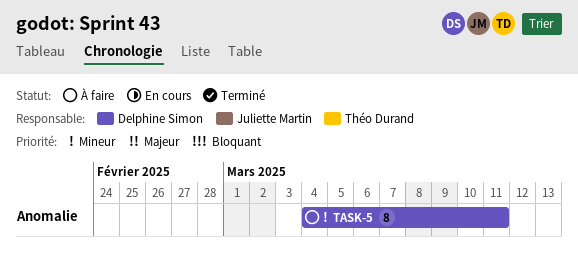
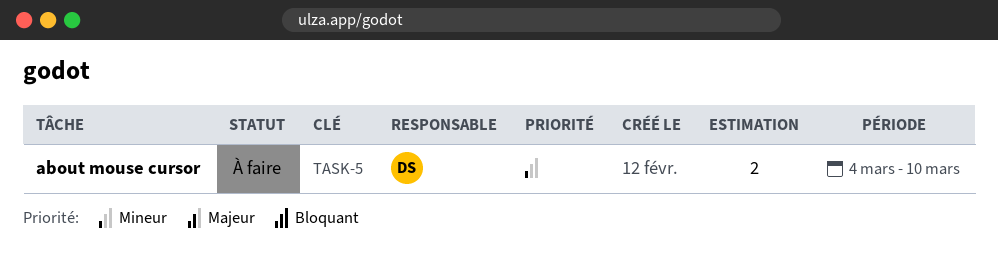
TASK-5, estimate: 8 -> 2
TASK-5, due: Mar 11 -> Mar 10

